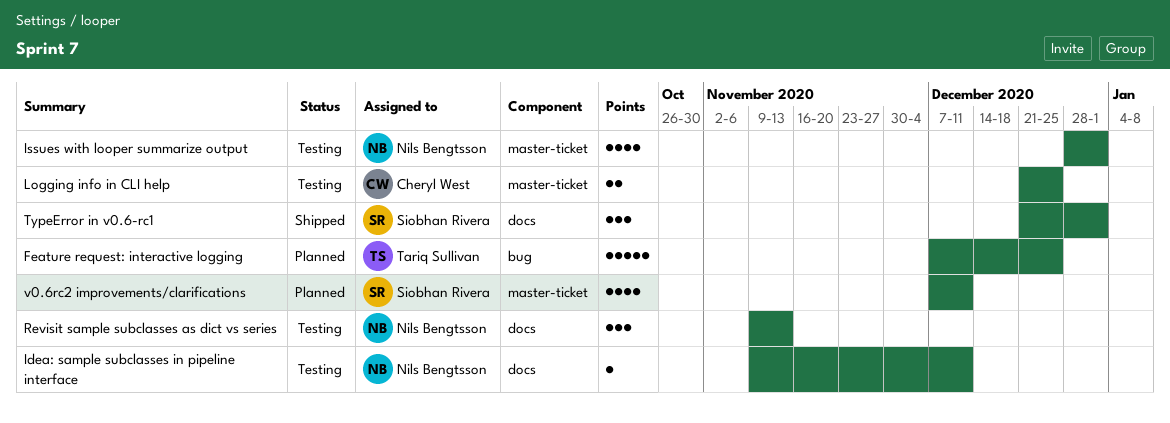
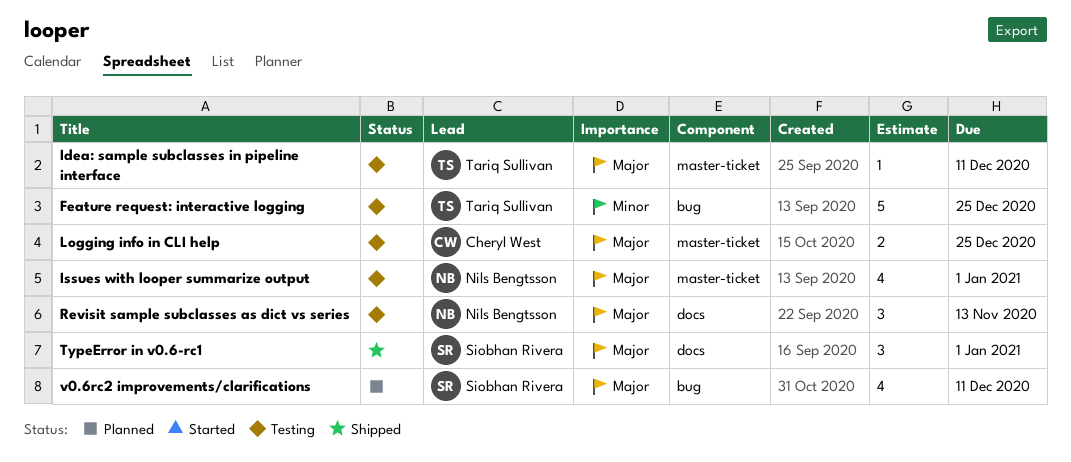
Feature request: interactive logging, status: Planned -> Testing
Idea: sample subclasses in pipeline interface, owner: Nils Bengtsson -> Tariq Sullivan
Idea: sample subclasses in pipeline interface, label: docs -> master-ticket
v0.6rc2 improvements/clarifications, label: master-ticket -> bug

